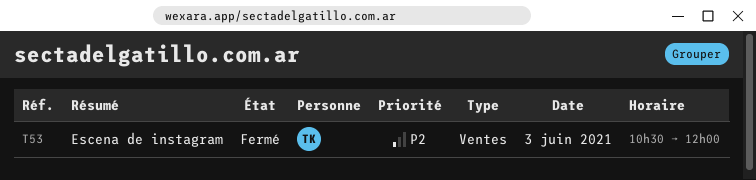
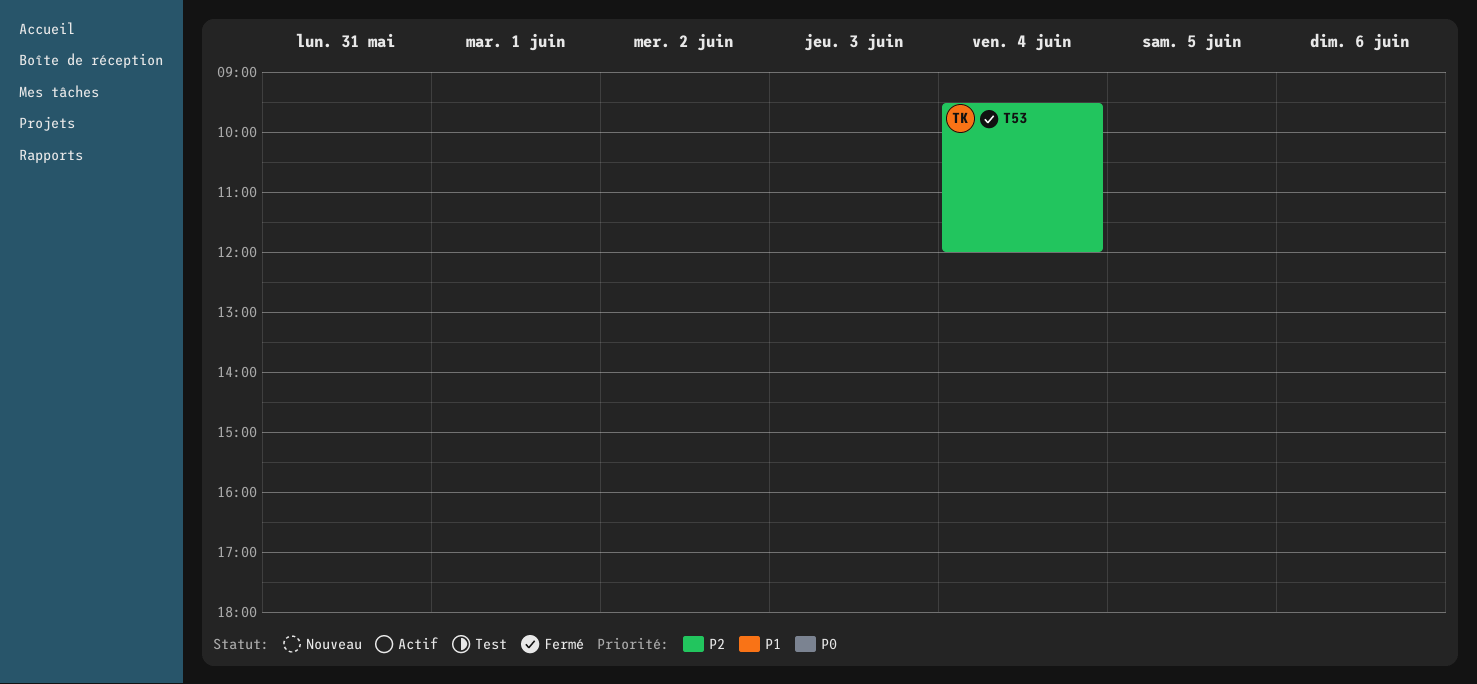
T53, day: Jun 3 -> Jun 4
T53, begins: 10:30 -> 09:30

